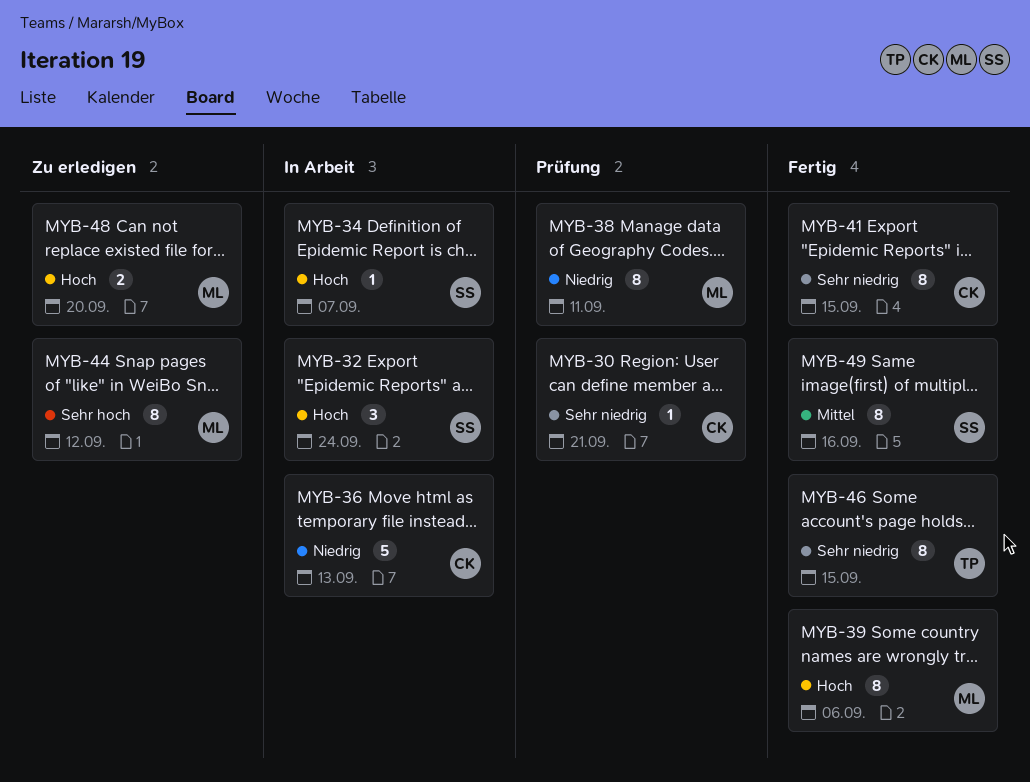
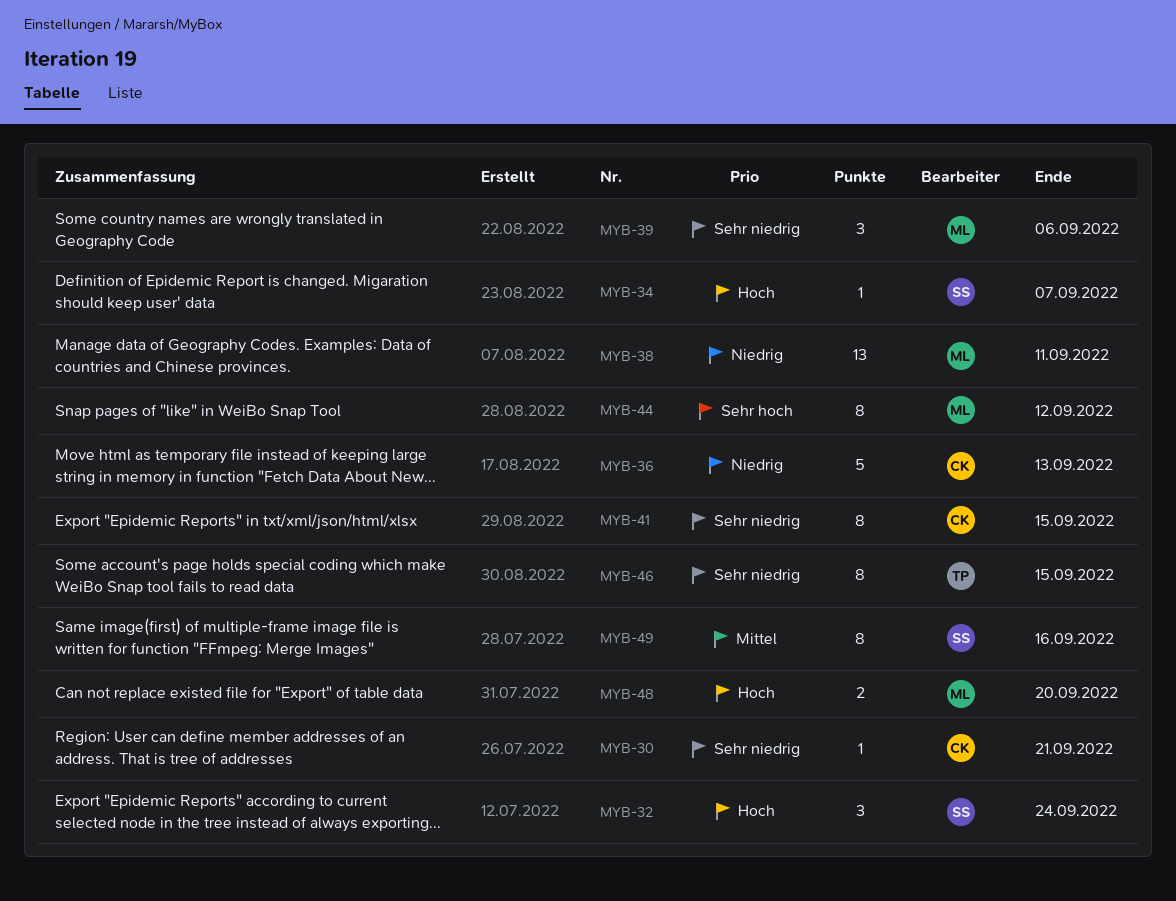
MYB-38, estimate: 8 -> 13
MYB-39, priority: Hoch -> Sehr niedrig
MYB-39, estimate: 8 -> 3

